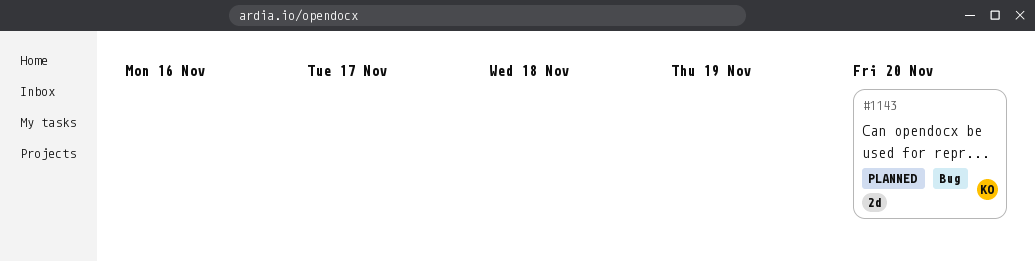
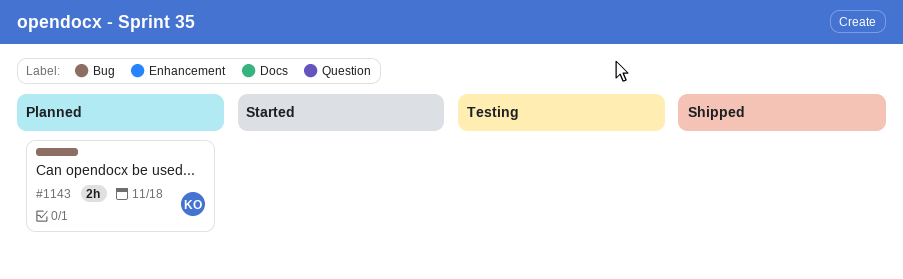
#1143, estimate: 2d -> 2h
#1143, due: Nov 20 -> Nov 18

